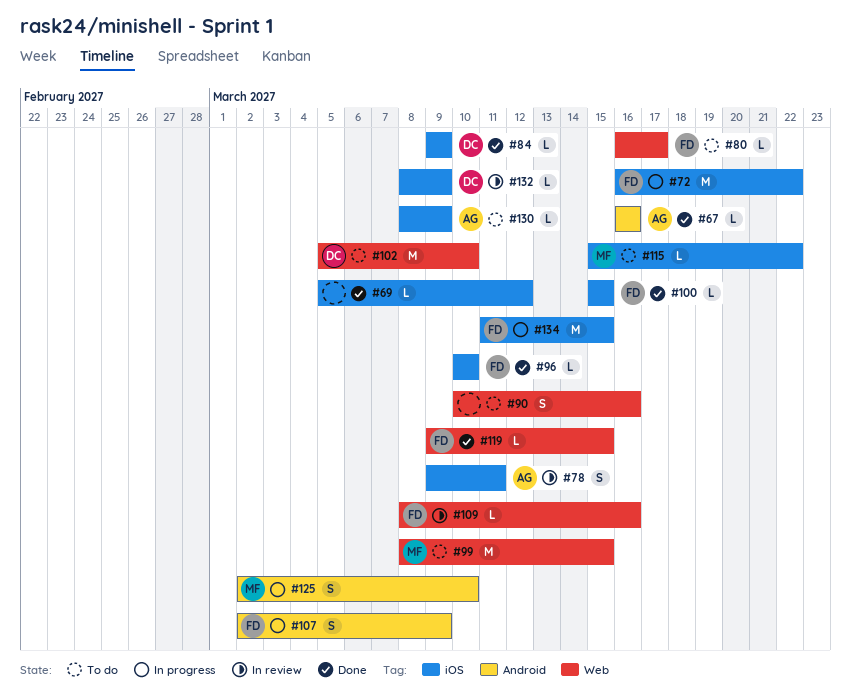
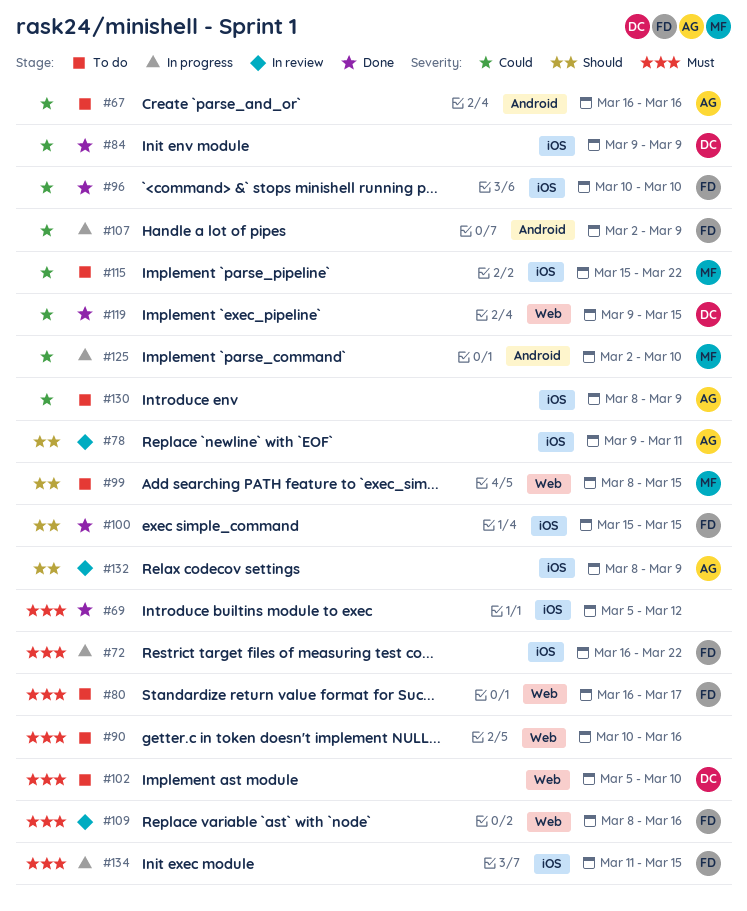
#67, status: Done -> To do
#119, owner: FD -> DC
#132, owner: DC -> AG

